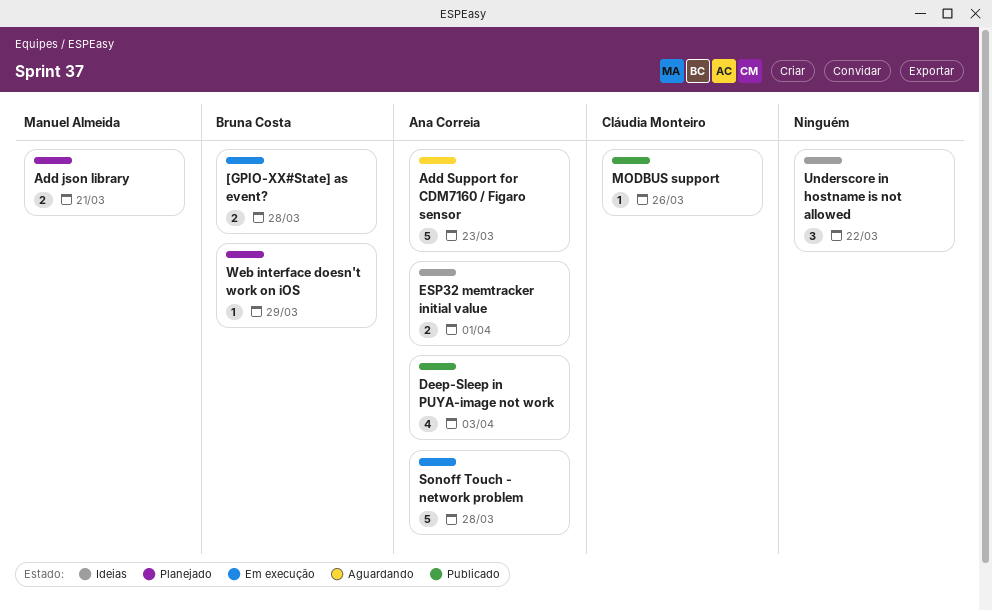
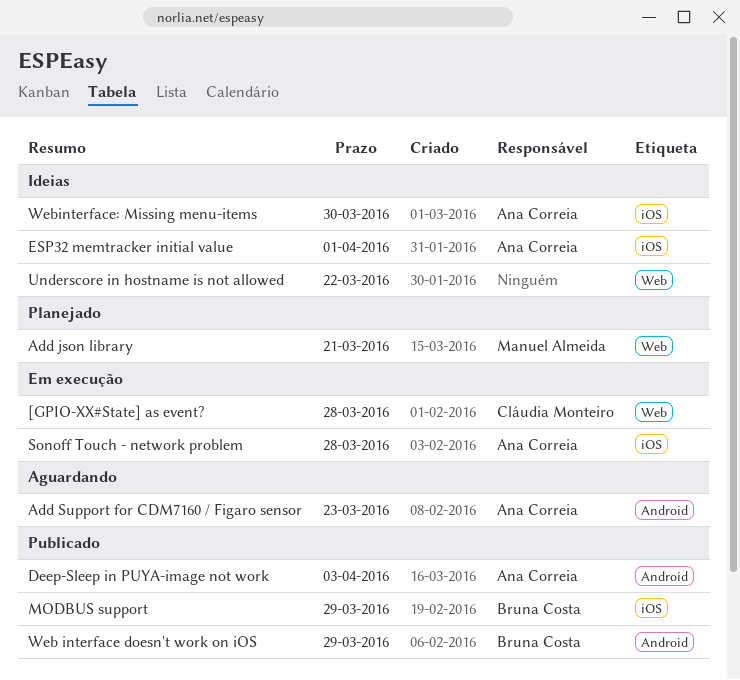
[GPIO-XX#State] as event?, owner: Bruna Costa -> Cláudia Monteiro
MODBUS support, owner: Cláudia Monteiro -> Bruna Costa
MODBUS support, due: Mar 26 -> Mar 29
Web interface doesn't work on iOS, status: Planejado -> Publicado
Webinterface: Missing menu-items: none -> present

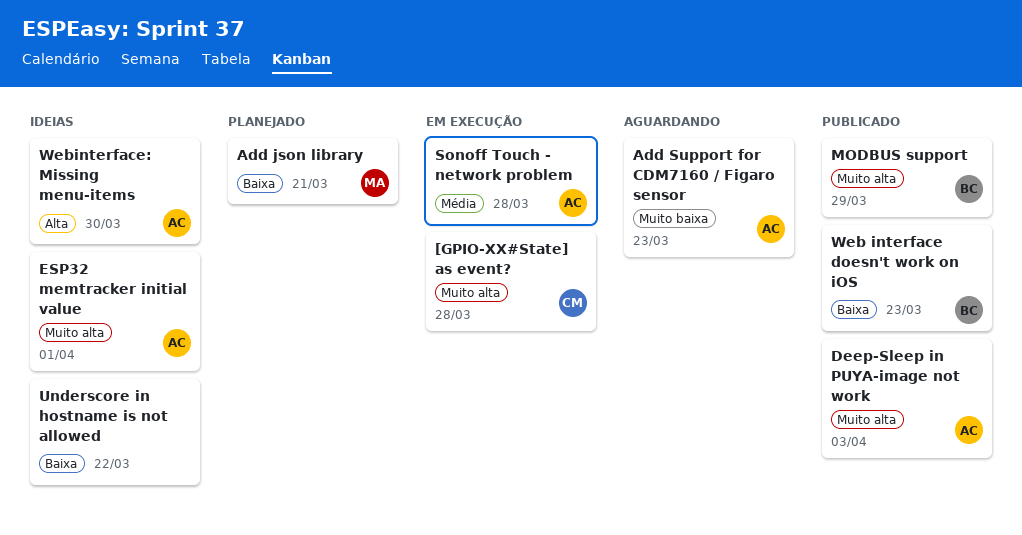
Web interface doesn't work on iOS, due: Mar 29 -> Mar 23

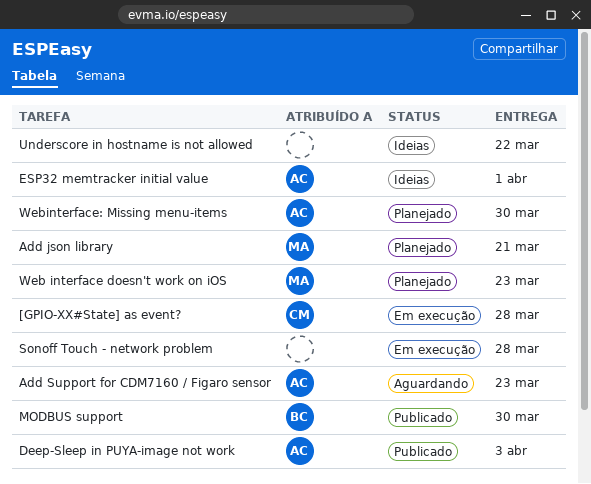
MODBUS support, due: Mar 29 -> Mar 30
Sonoff Touch - network problem, owner: AC -> none
Web interface doesn't work on iOS, status: Publicado -> Planejado
Web interface doesn't work on iOS, owner: BC -> MA
Webinterface: Missing menu-items, status: Ideias -> Planejado

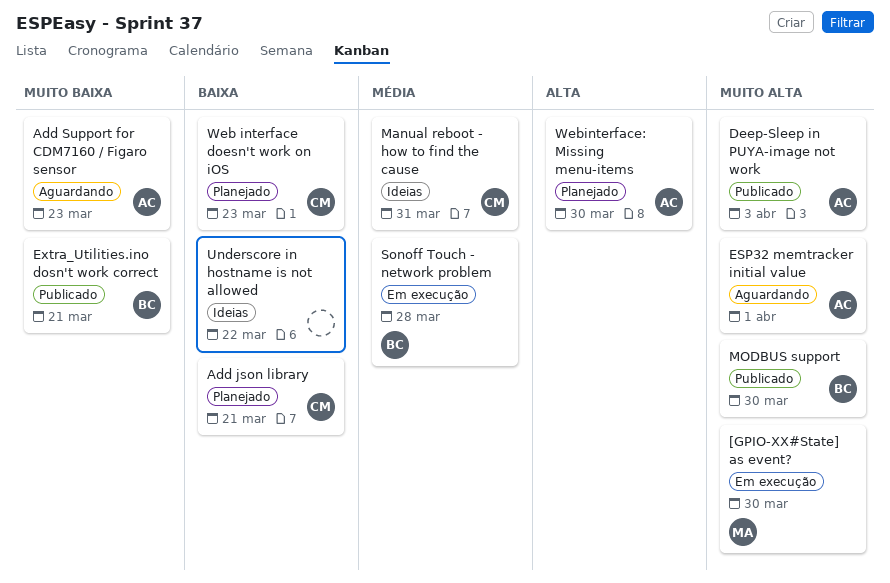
[GPIO-XX#State] as event?, owner: CM -> MA
[GPIO-XX#State] as event?, due: Mar 28 -> Mar 30
Add json library, owner: MA -> CM
ESP32 memtracker initial value, status: Ideias -> Aguardando
Extra_Utilities.ino dosn't work correct: none -> present
Manual reboot - how to find the cause: none -> present
Sonoff Touch - network problem, owner: none -> BC
Web interface doesn't work on iOS, owner: MA -> CM

